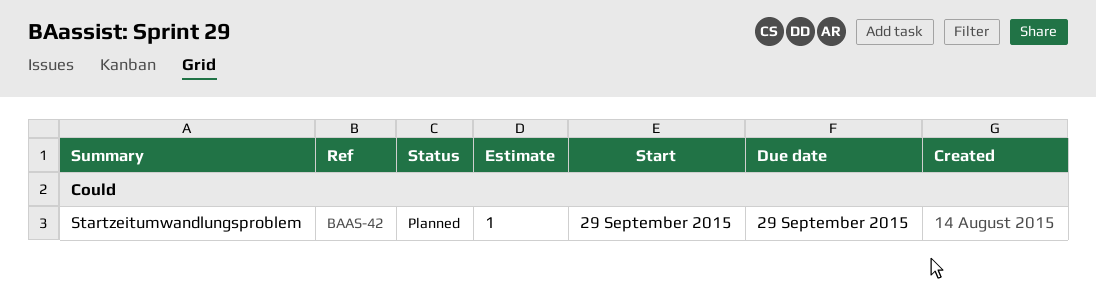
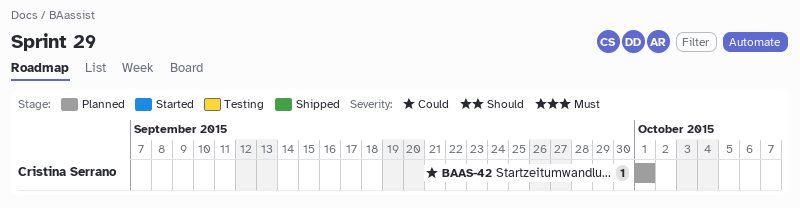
BAAS-42, start: Sep 29 -> Oct 1
BAAS-42, due: Sep 29 -> Oct 1

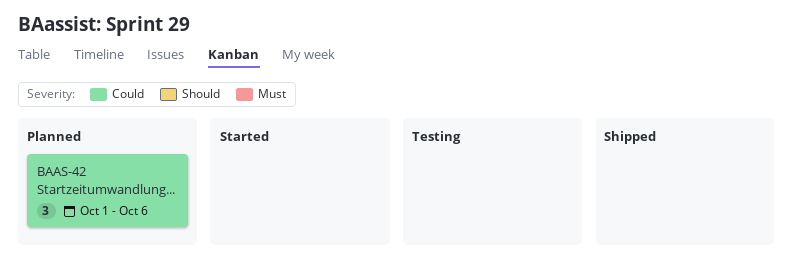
BAAS-42, estimate: 1 -> 3
BAAS-42, due: Oct 1 -> Oct 6

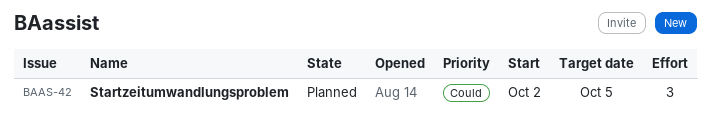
BAAS-42, start: Oct 1 -> Oct 2
BAAS-42, due: Oct 6 -> Oct 5

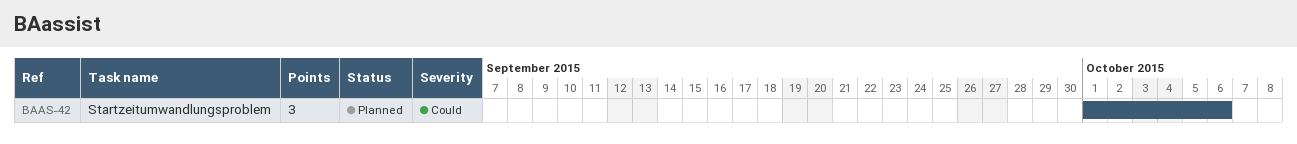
BAAS-42, start: Oct 2 -> Oct 1
BAAS-42, due: Oct 5 -> Oct 6

